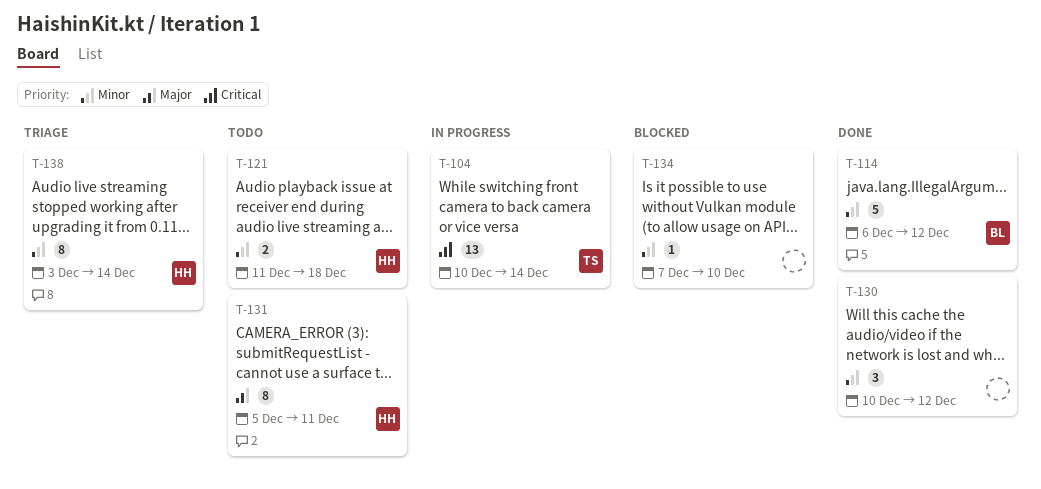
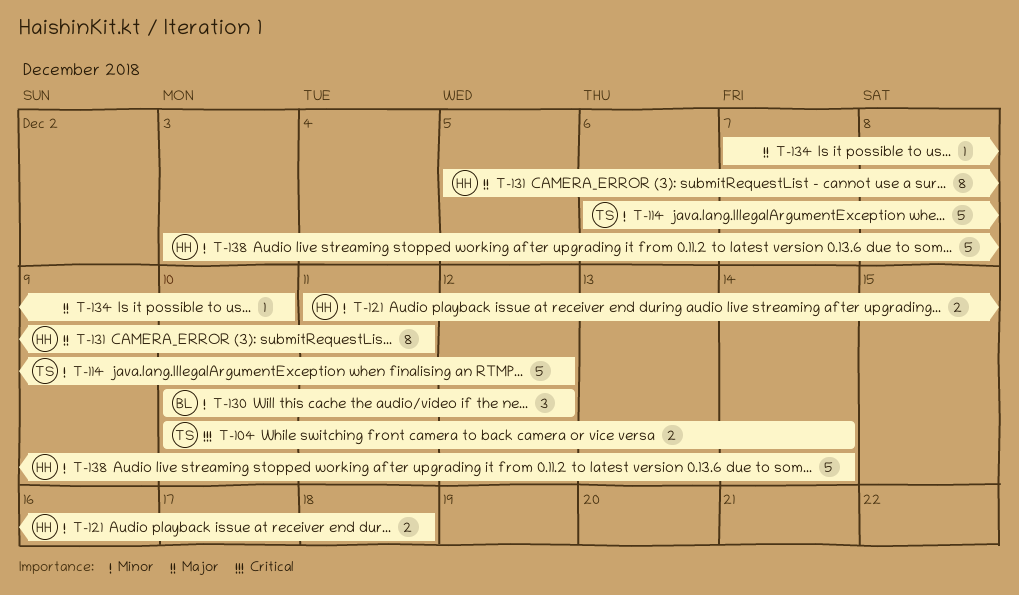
T-104, estimate: 13 -> 2
T-114, owner: BL -> TS
T-130, owner: none -> BL
T-134, priority: Minor -> Major
T-138, estimate: 8 -> 5

